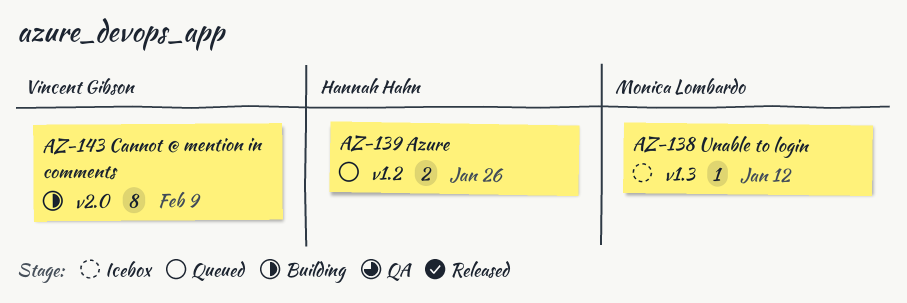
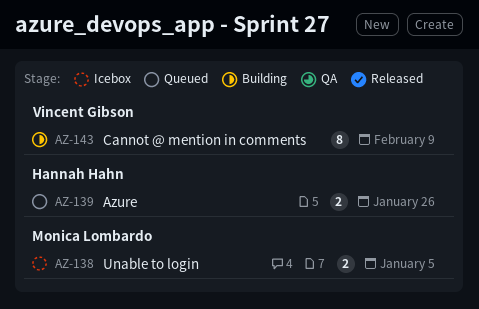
AZ-138, estimate: 1 -> 2
AZ-138, due: Jan 12 -> Jan 5

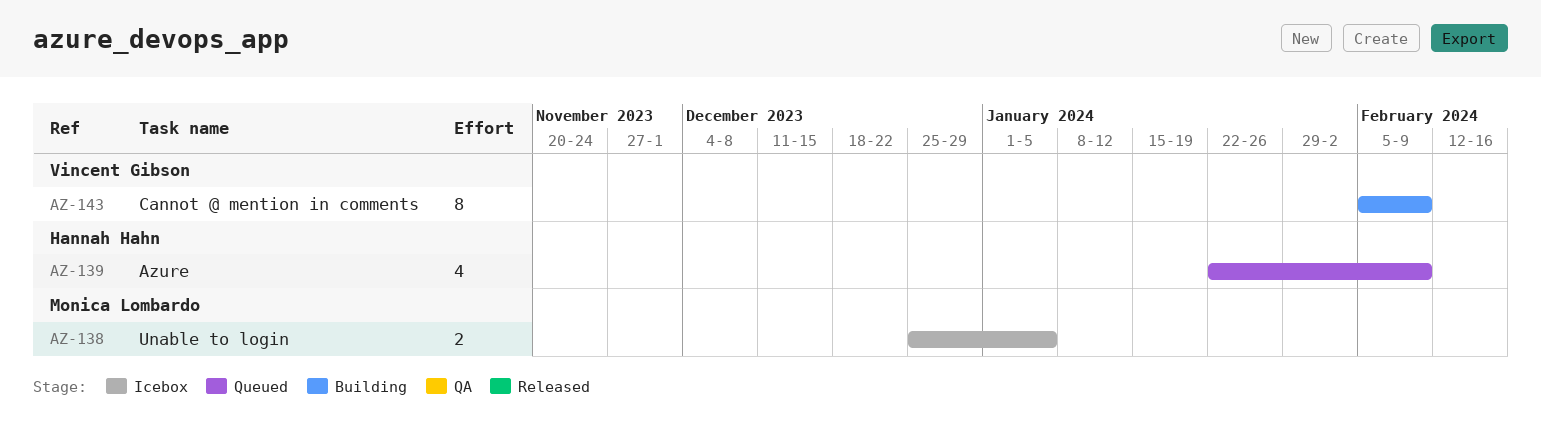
AZ-139, estimate: 2 -> 4
AZ-139, due: Jan 26 -> Feb 9

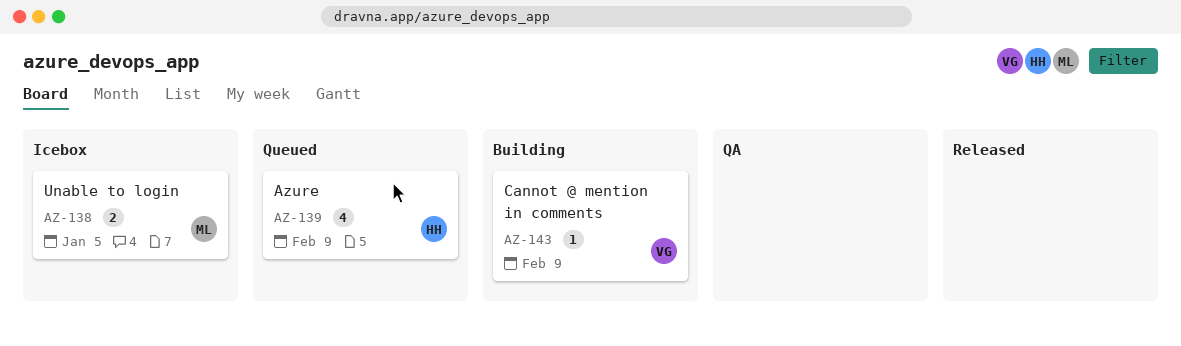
AZ-143, estimate: 8 -> 1

